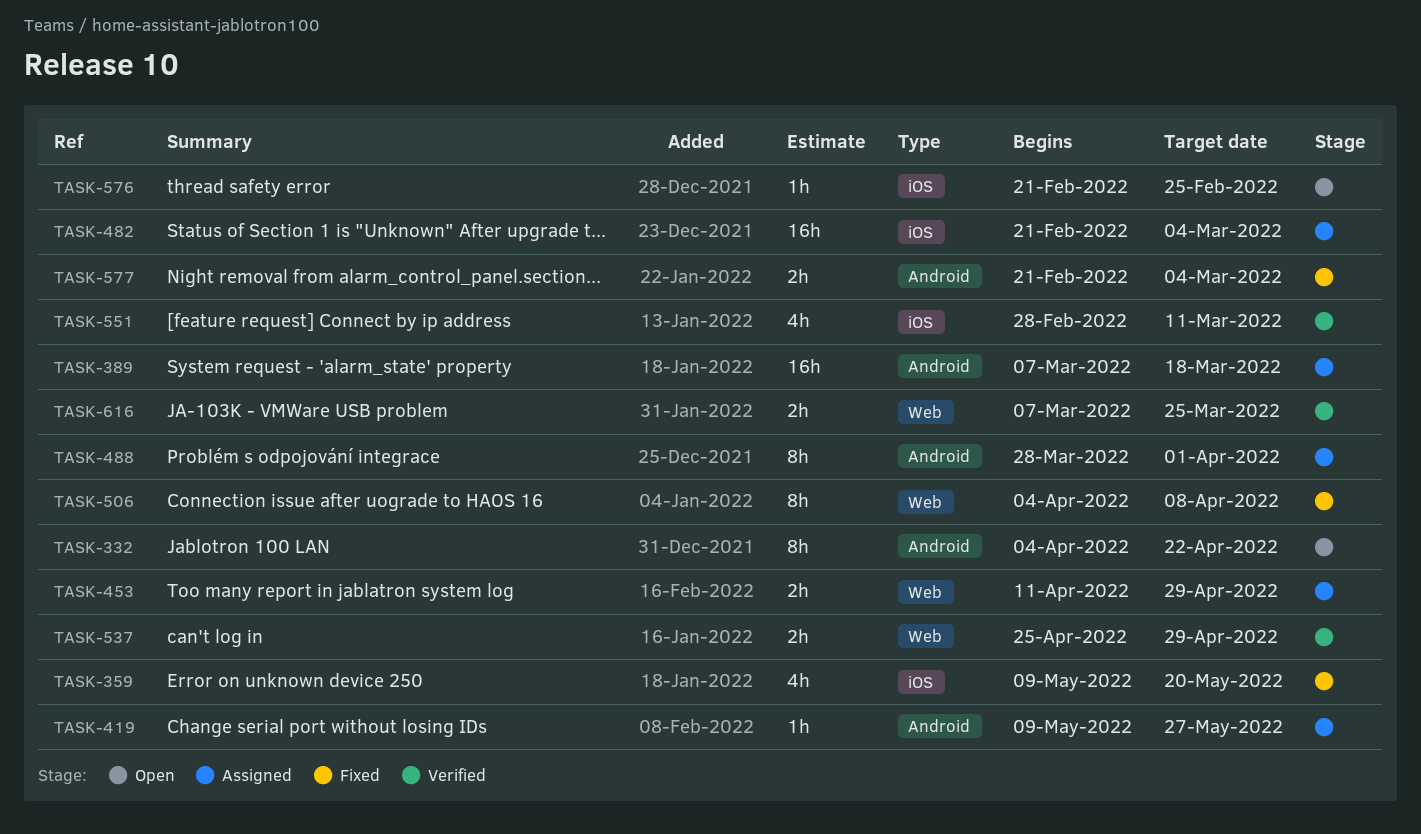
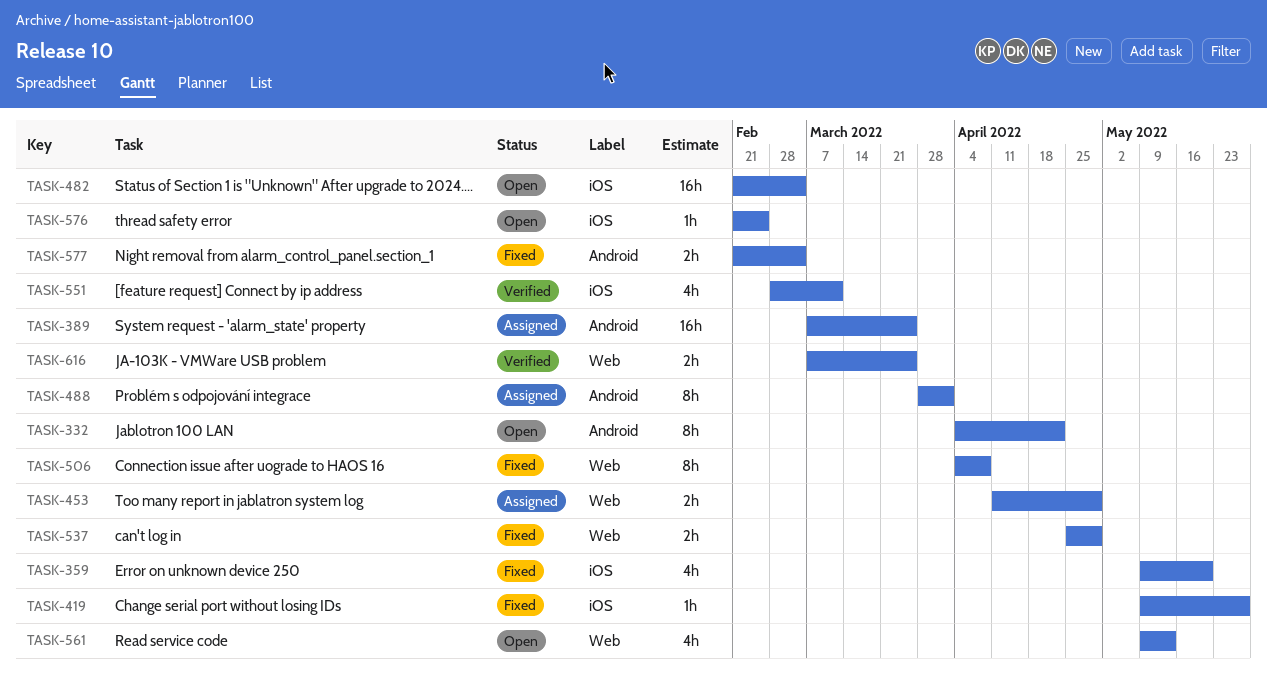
TASK-389, due: Mar 18 -> Mar 25
TASK-419, status: Assigned -> Fixed
TASK-419, label: Android -> iOS
TASK-482, status: Assigned -> Open
TASK-537, status: Verified -> Fixed
TASK-561: none -> present

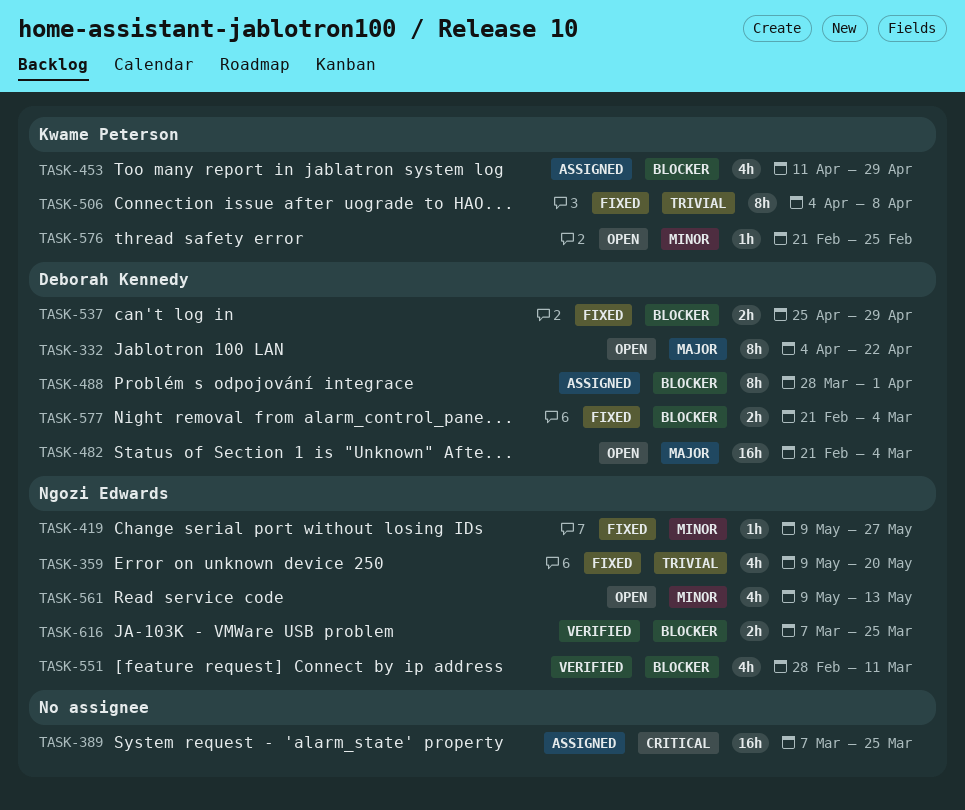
TASK-453, estimate: 2h -> 4h

